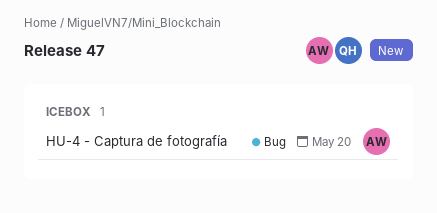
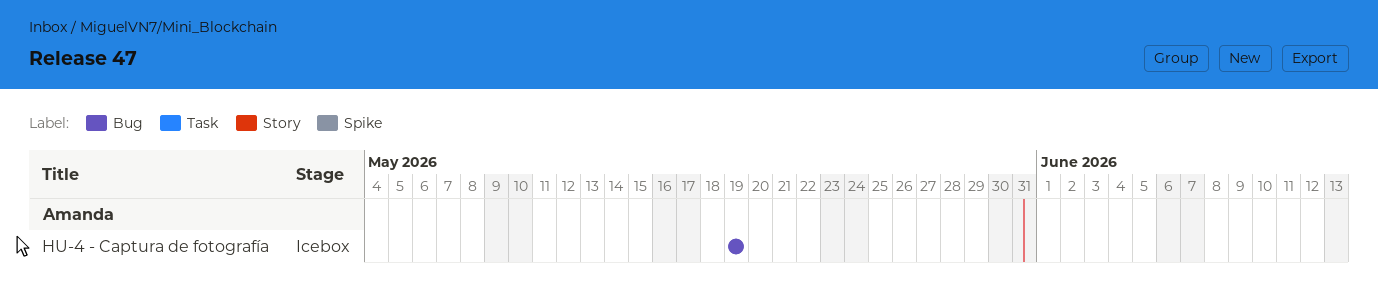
HU-4 - Captura de fotografía, due: May 20 -> May 19

